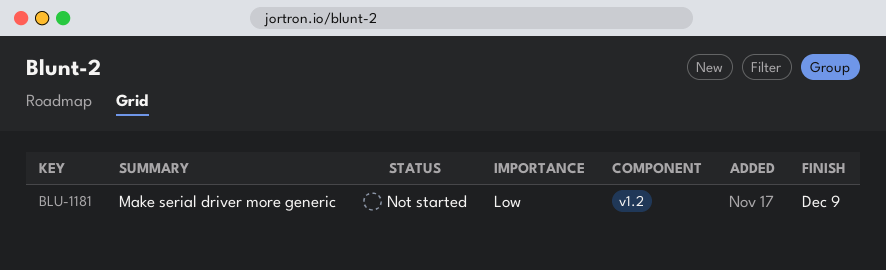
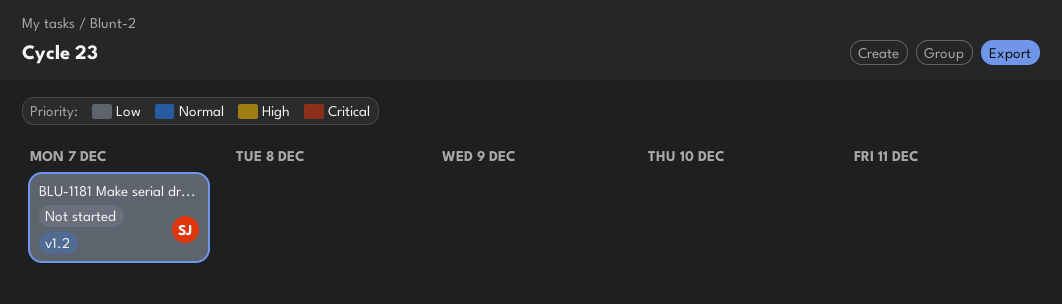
BLU-1181, due: Dec 9 -> Dec 7

